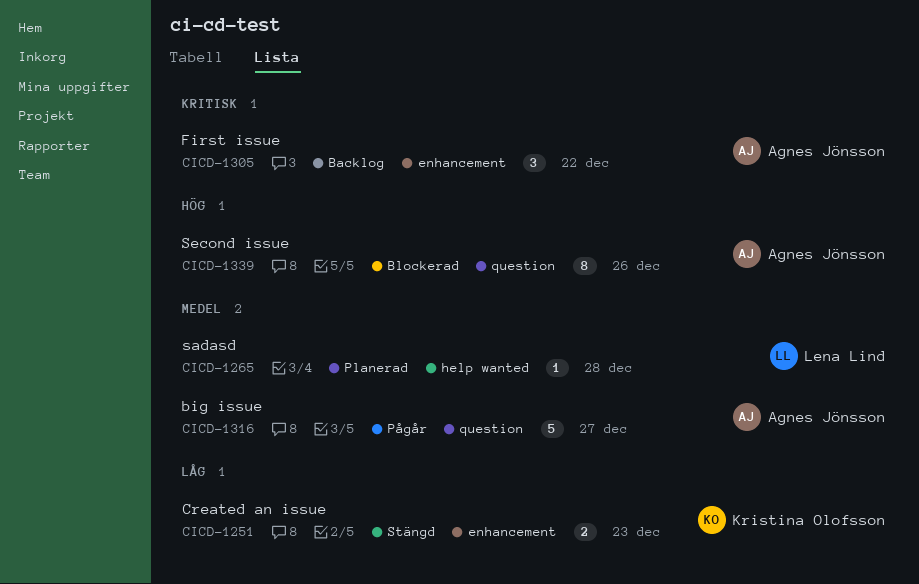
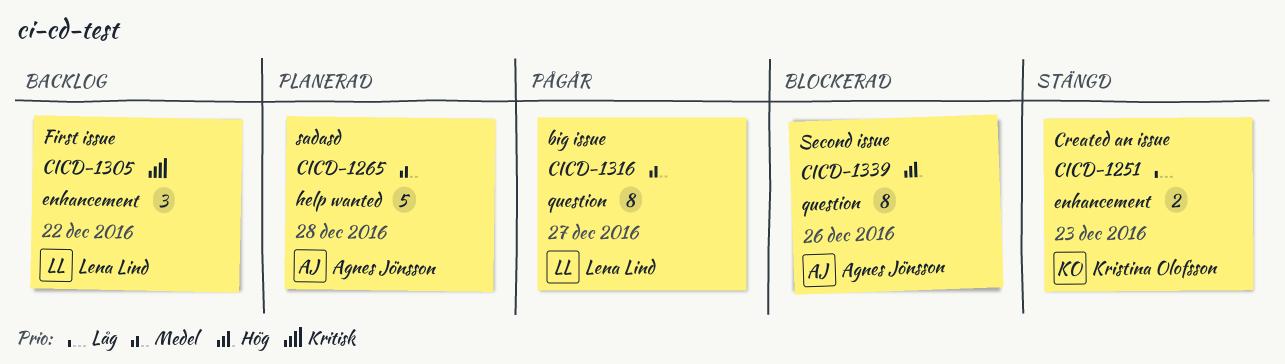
CICD-1265, owner: Lena Lind -> Agnes Jönsson
CICD-1265, estimate: 1 -> 5
CICD-1305, owner: Agnes Jönsson -> Lena Lind
CICD-1316, owner: Agnes Jönsson -> Lena Lind
CICD-1316, estimate: 5 -> 8

